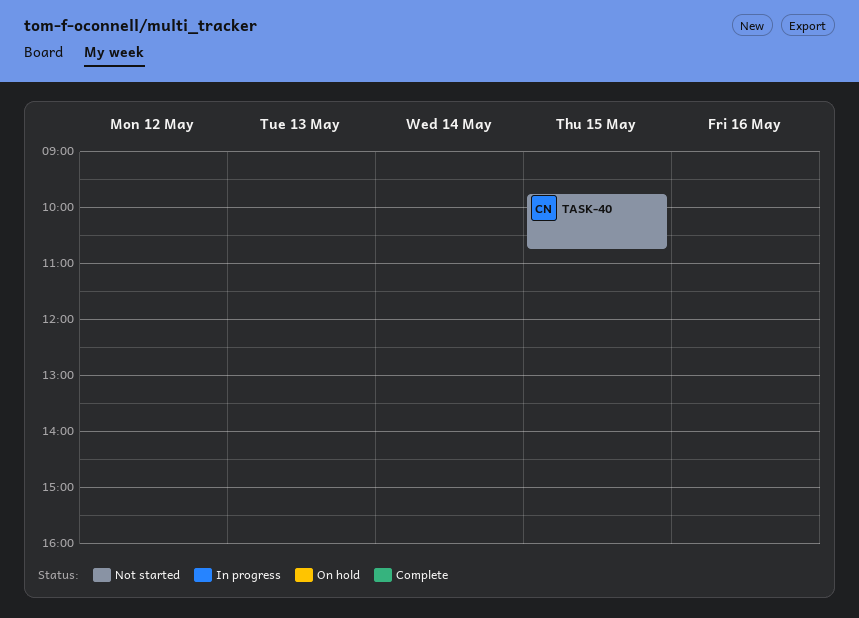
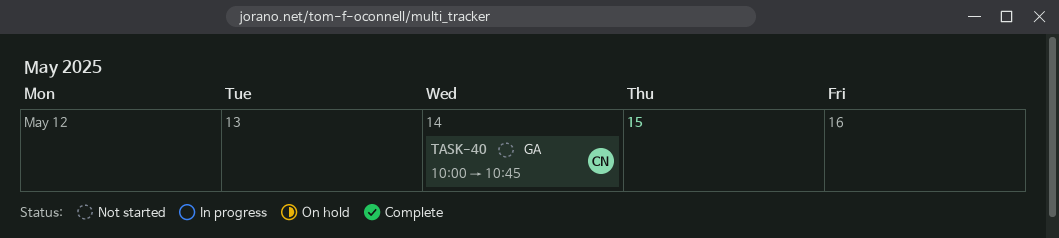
TASK-40, day: May 15 -> May 14
TASK-40, begins: 09:45 -> 10:00

